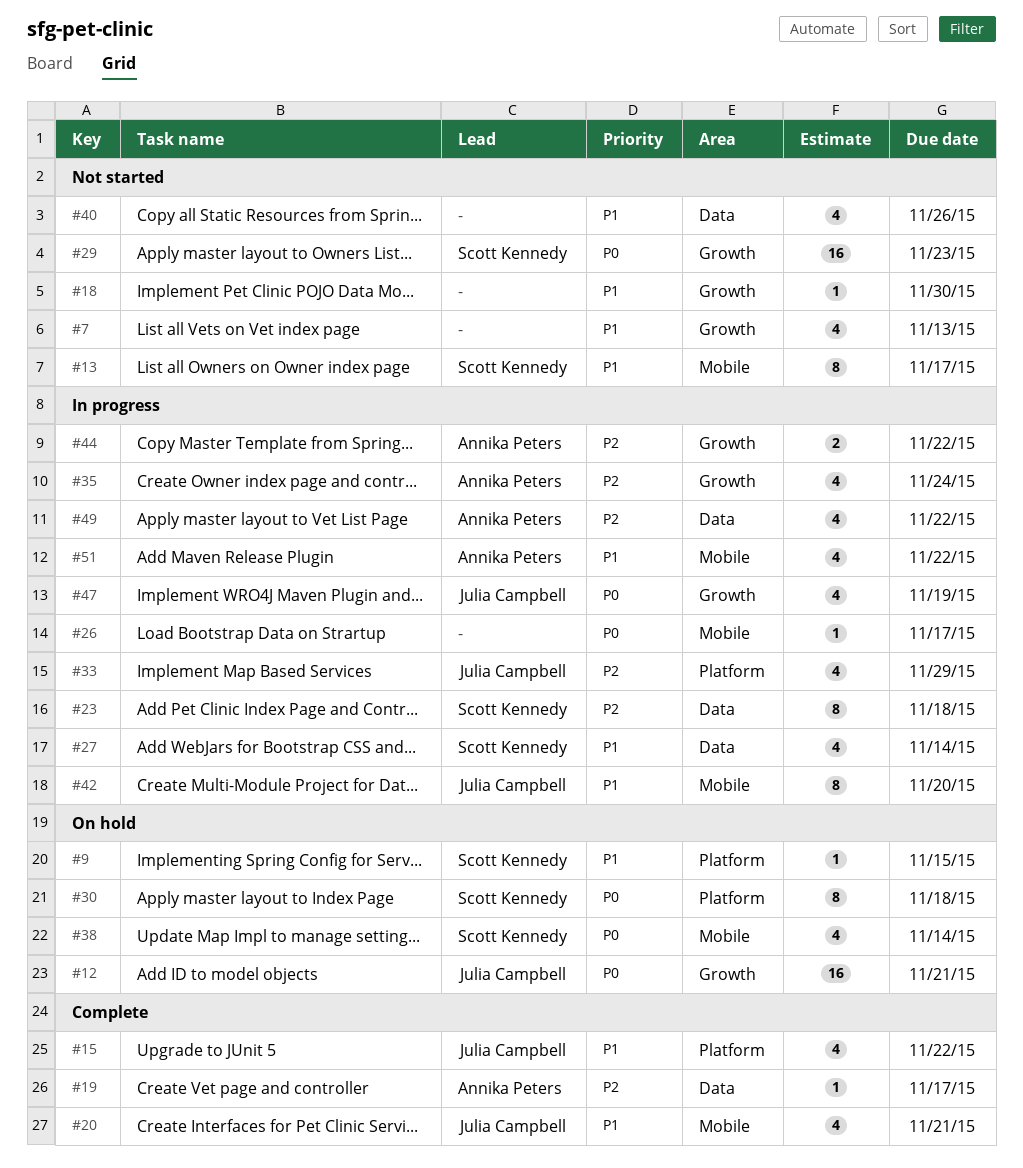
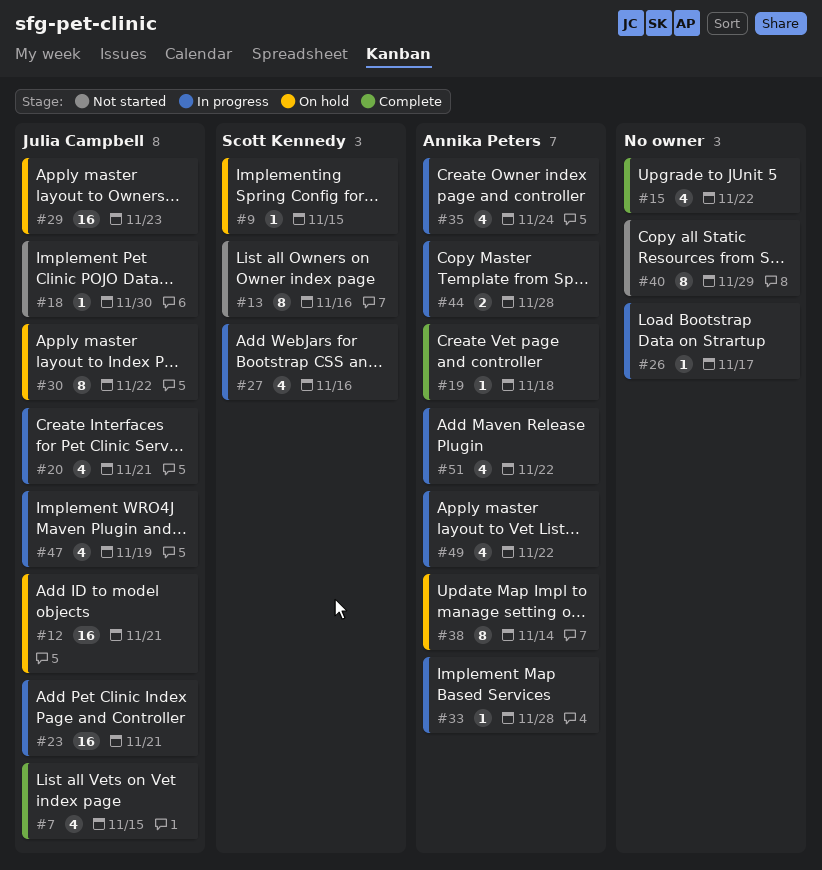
#7, status: Not started -> Complete
#7, owner: none -> Julia Campbell
#7, due: Nov 13 -> Nov 15
#13, due: Nov 17 -> Nov 16
#15, owner: Julia Campbell -> none
#18, owner: none -> Julia Campbell
#19, due: Nov 17 -> Nov 18
#20, status: Complete -> In progress
#23, owner: Scott Kennedy -> Julia Campbell
#23, estimate: 8 -> 16
#23, due: Nov 18 -> Nov 21
#27, due: Nov 14 -> Nov 16
#29, status: Not started -> On hold
#29, owner: Scott Kennedy -> Julia Campbell
#30, owner: Scott Kennedy -> Julia Campbell
#30, due: Nov 18 -> Nov 22
#33, owner: Julia Campbell -> Annika Peters
#33, estimate: 4 -> 1
#33, due: Nov 29 -> Nov 28
#38, owner: Scott Kennedy -> Annika Peters
#38, estimate: 4 -> 8
#40, estimate: 4 -> 8
#40, due: Nov 26 -> Nov 29
#42: present -> none
#44, due: Nov 22 -> Nov 28

